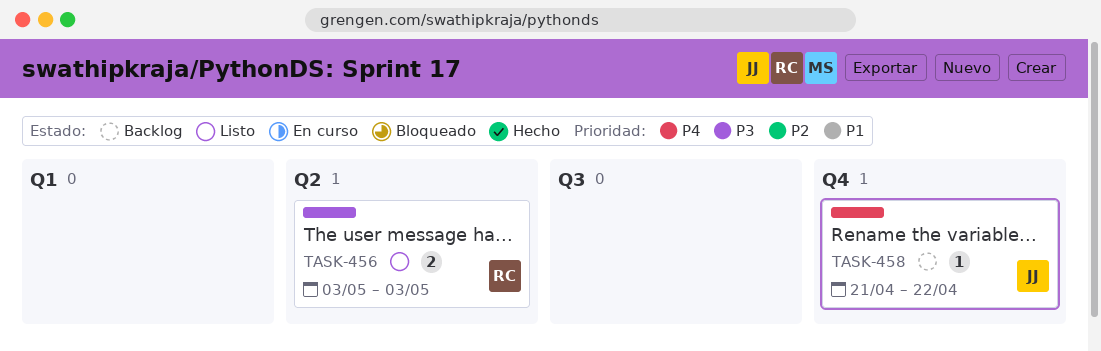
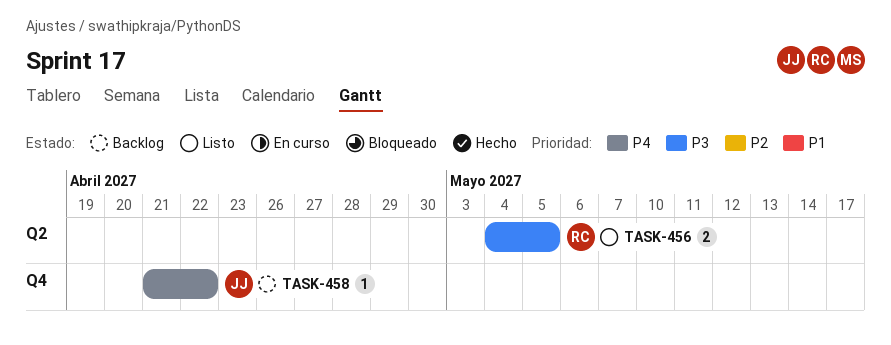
TASK-456, start: May 3 -> May 4
TASK-456, due: May 3 -> May 5

